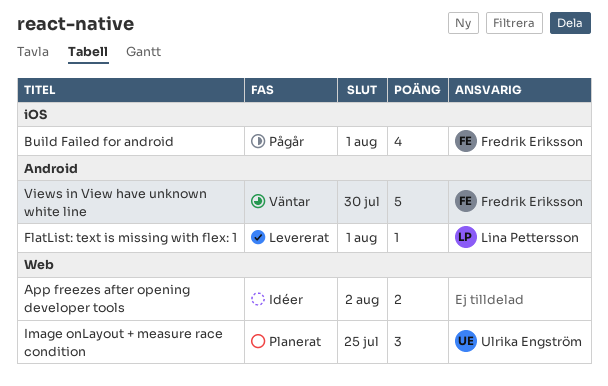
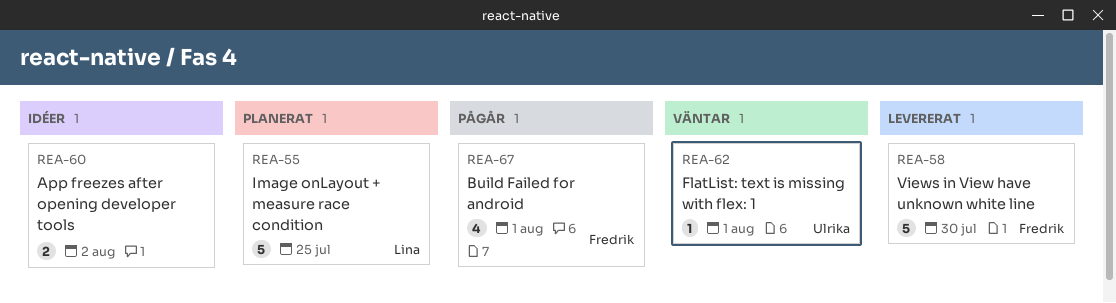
FlatList: text is missing with flex: 1, status: Levererat -> Väntar
FlatList: text is missing with flex: 1, owner: Lina Pettersson -> Ulrika Engström
Image onLayout + measure race condition, owner: Ulrika Engström -> Lina Pettersson
Image onLayout + measure race condition, estimate: 3 -> 5
Views in View have unknown white line, status: Väntar -> Levererat

